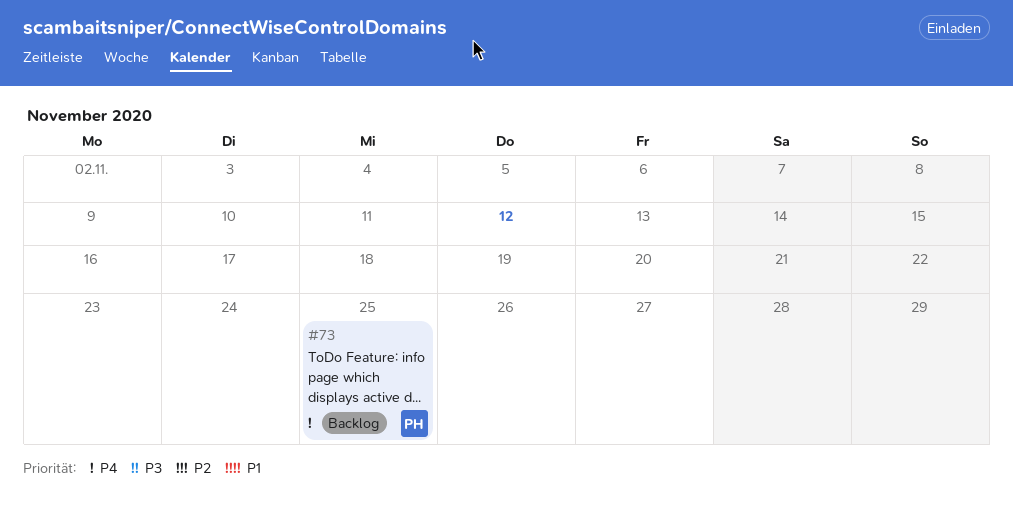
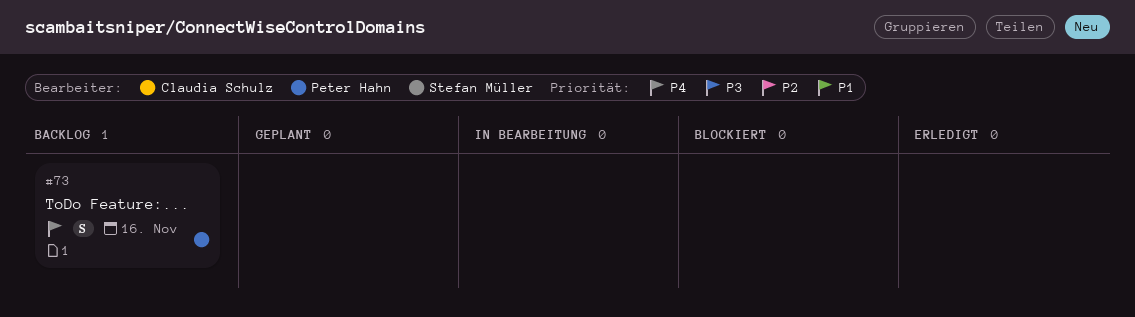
#73, due: Nov 25 -> Nov 16

